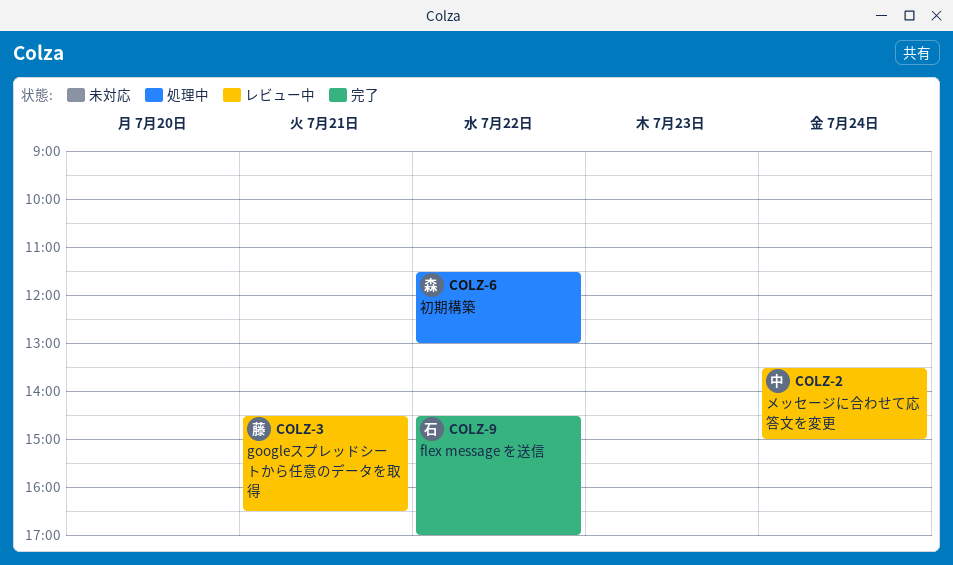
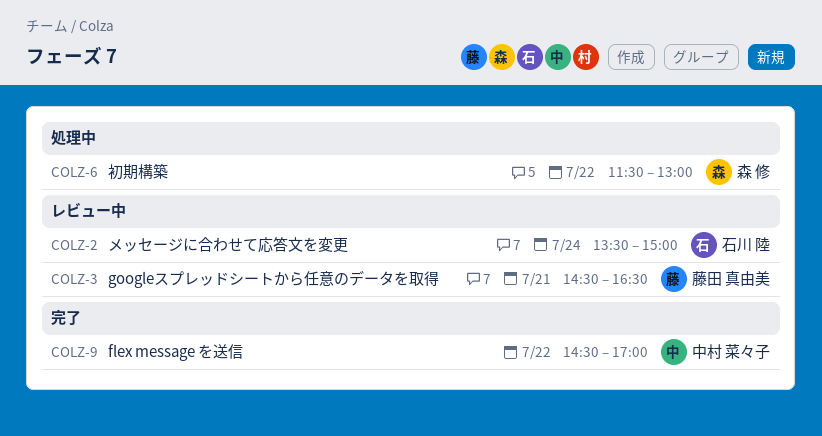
COLZ-2, owner: 中村 菜々子 -> 石川 陸
COLZ-9, owner: 石川 陸 -> 中村 菜々子

